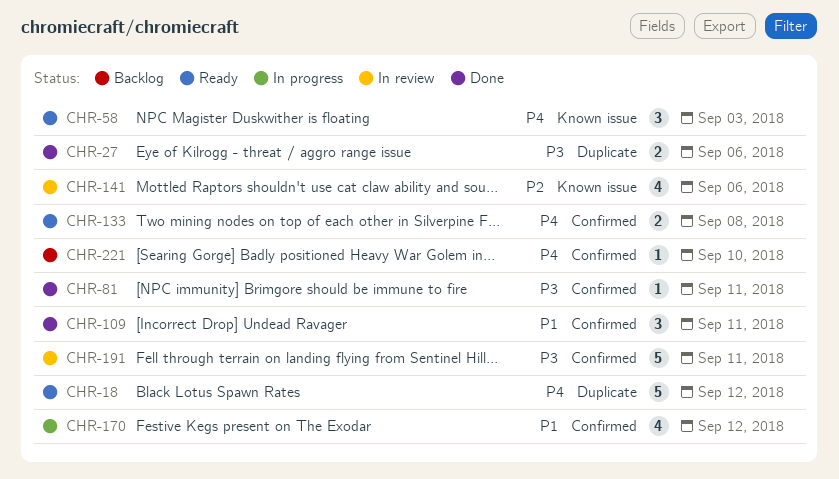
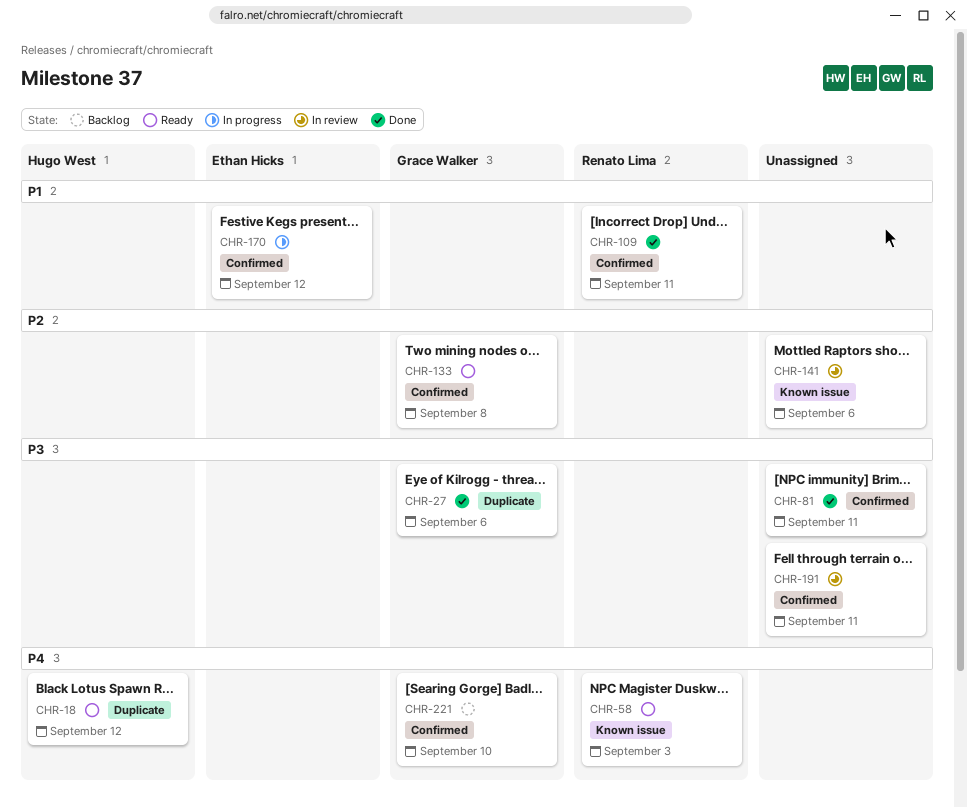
CHR-133, priority: P4 -> P2

